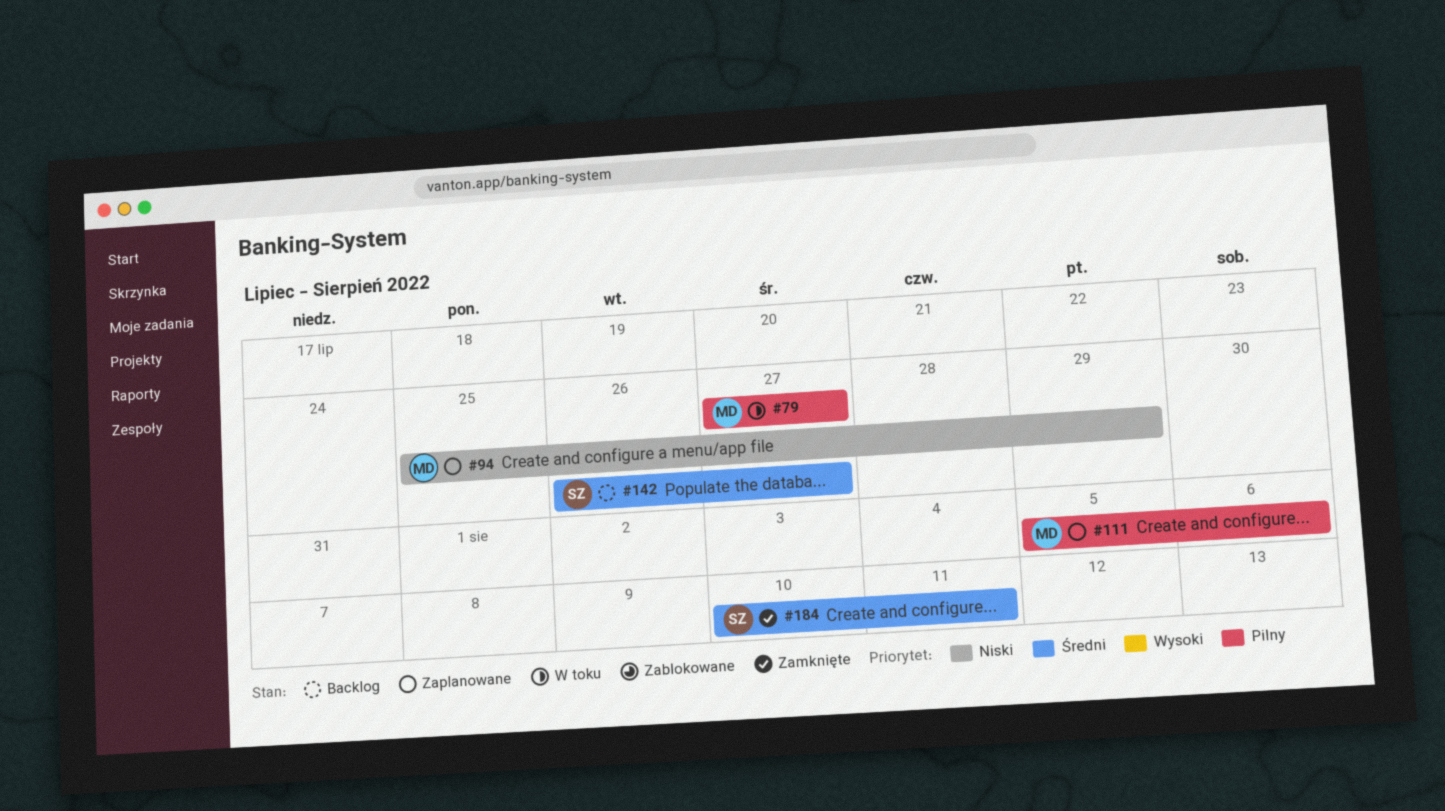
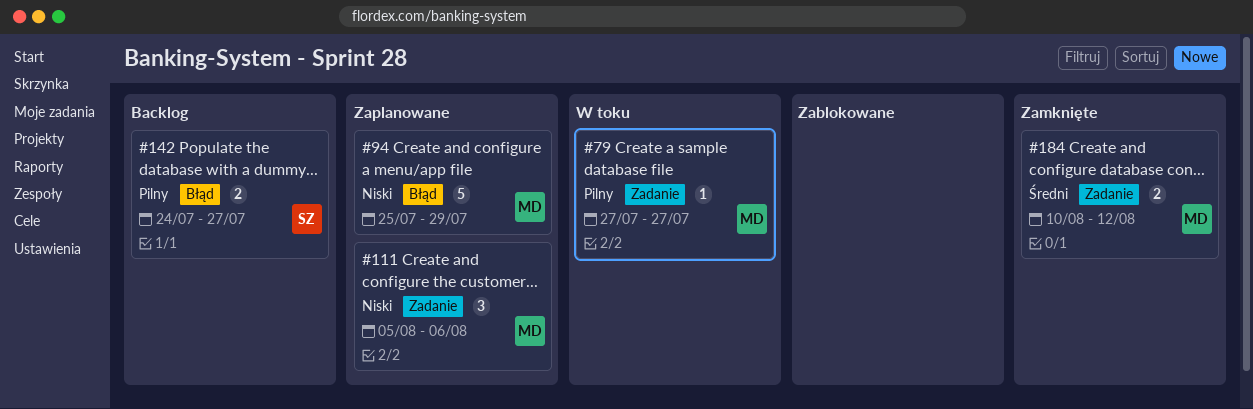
#111, priority: Pilny -> Niski
#142, priority: Średni -> Pilny
#142, start: Jul 26 -> Jul 24
#184, owner: SZ -> MD
#184, due: Aug 11 -> Aug 12

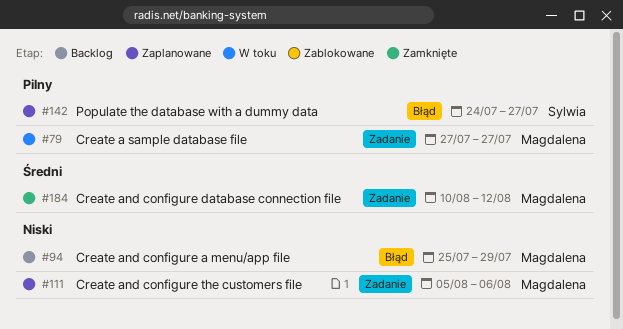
#94, status: Zaplanowane -> Backlog
#142, status: Backlog -> Zaplanowane

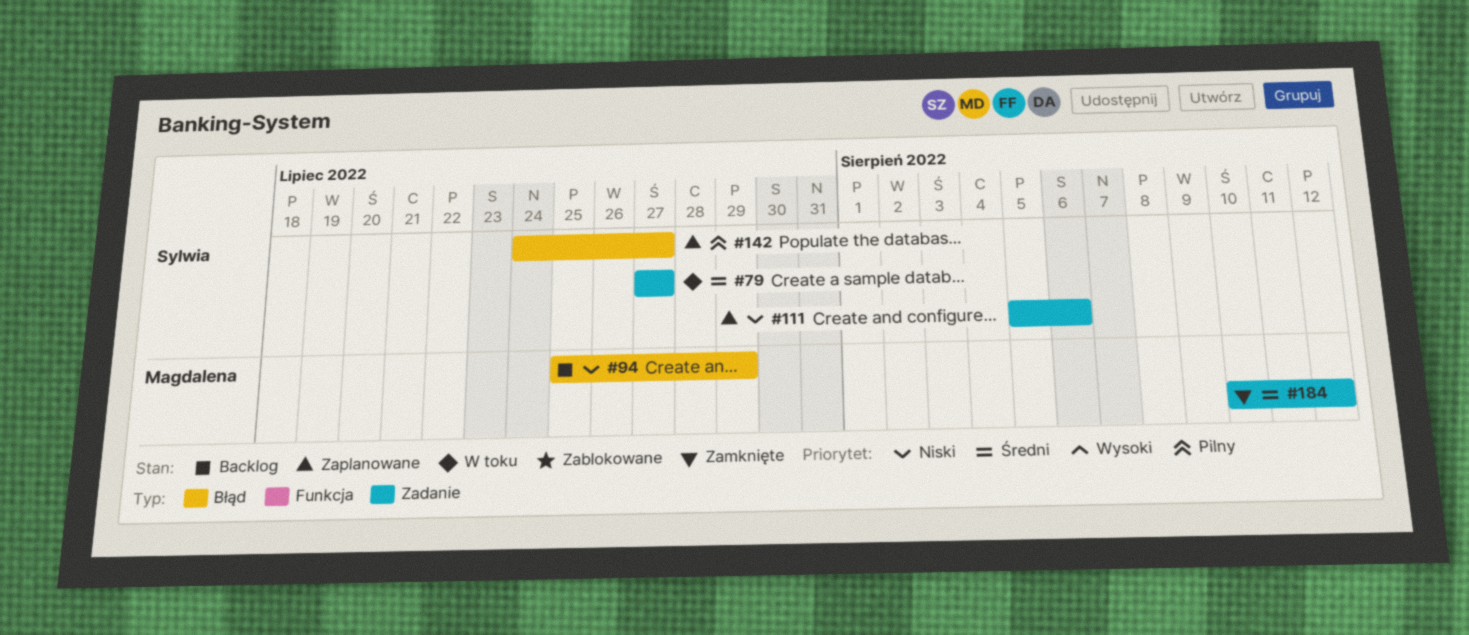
#79, owner: Magdalena -> Sylwia
#79, priority: Pilny -> Średni
#111, owner: Magdalena -> Sylwia

